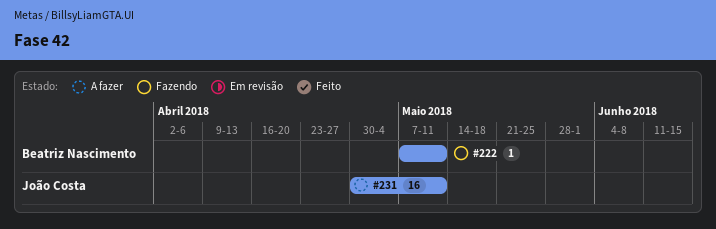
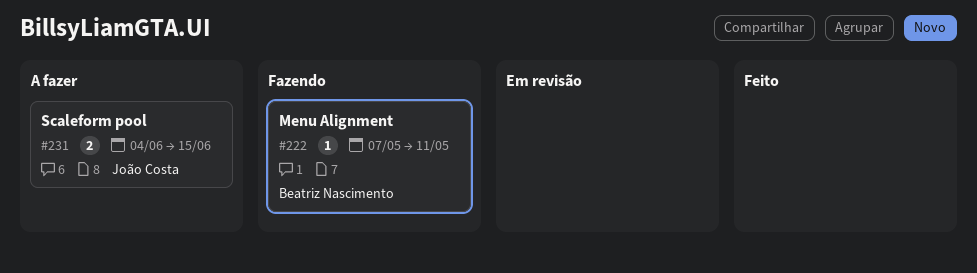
#231, estimate: 16 -> 2
#231, start: Apr 30 -> Jun 4
#231, due: May 11 -> Jun 15

